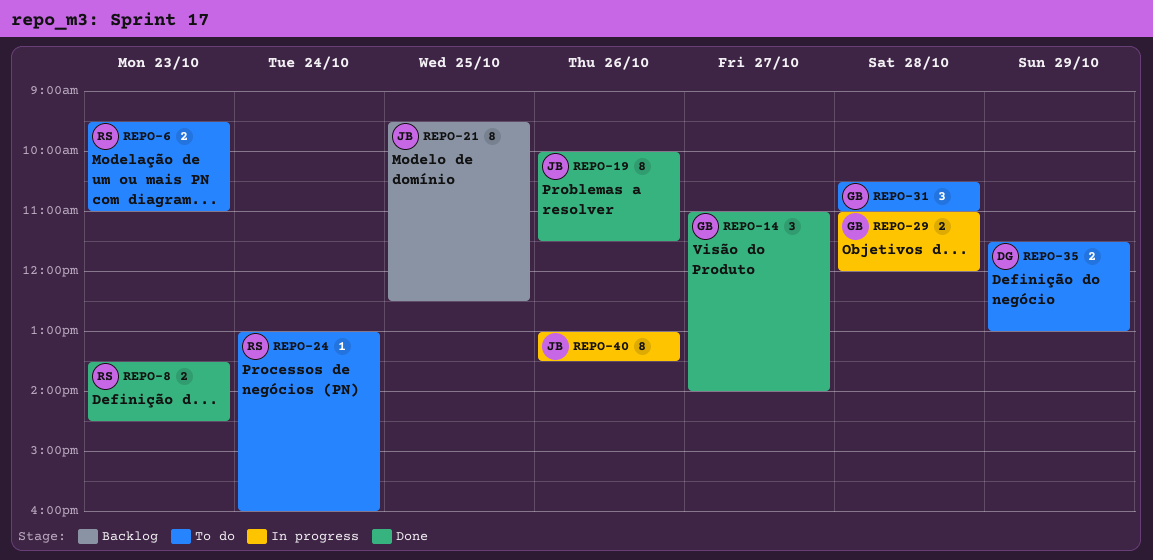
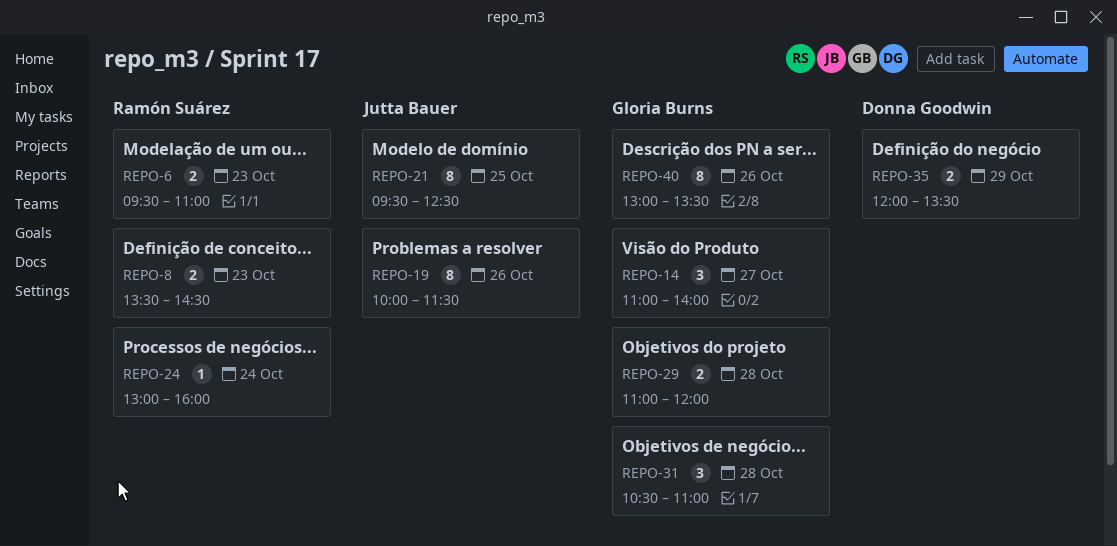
REPO-35, begins: 11:30 -> 12:00
REPO-35, ends: 13:00 -> 13:30
REPO-40, owner: Jutta Bauer -> Gloria Burns

